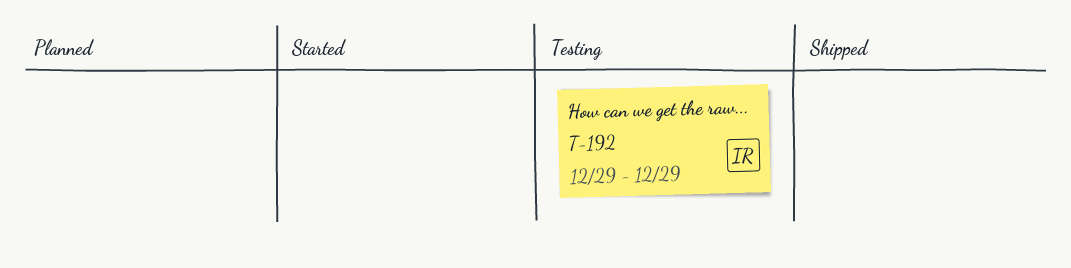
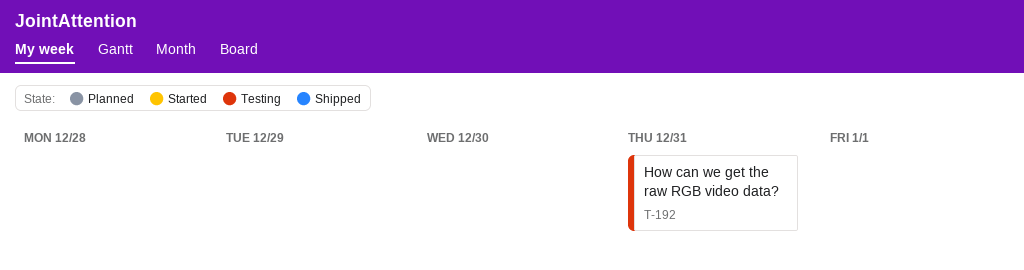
T-192, due: Dec 29 -> Dec 31

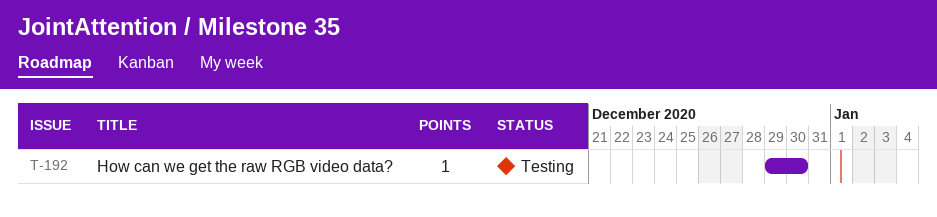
T-192, due: Dec 31 -> Dec 30

